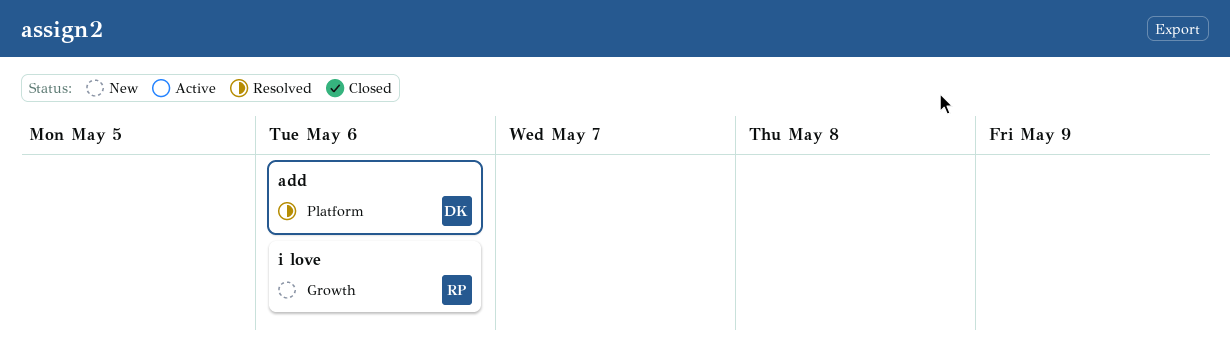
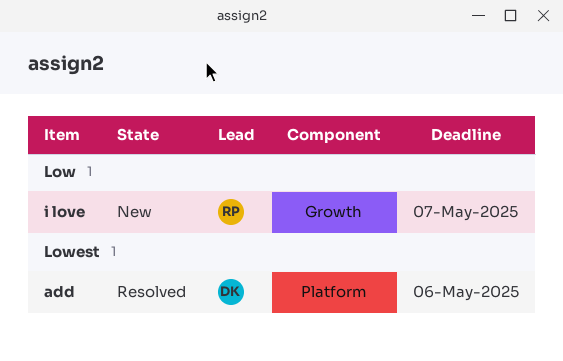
i love, due: May 6 -> May 7

